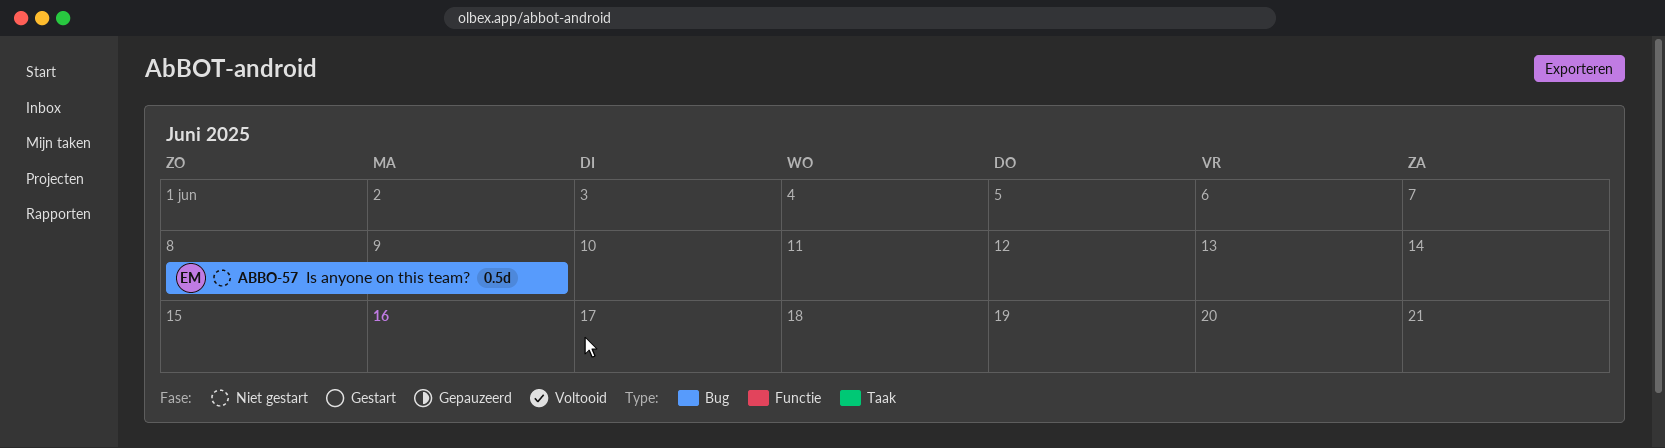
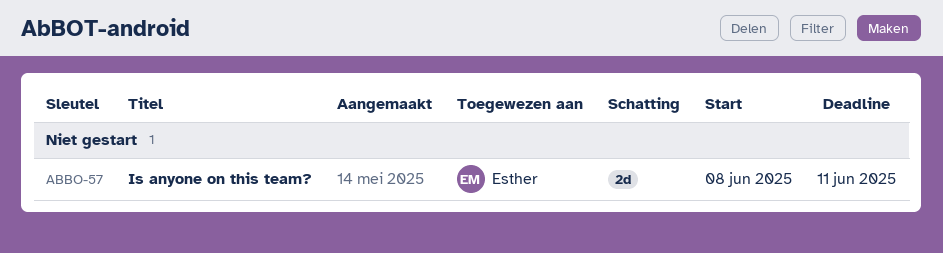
ABBO-57, estimate: 0.5d -> 2d
ABBO-57, due: Jun 9 -> Jun 11

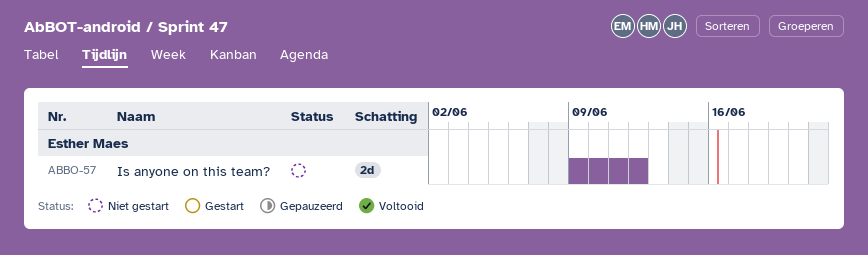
ABBO-57, start: Jun 8 -> Jun 9
ABBO-57, due: Jun 11 -> Jun 12

